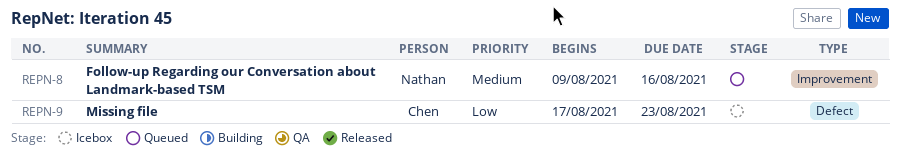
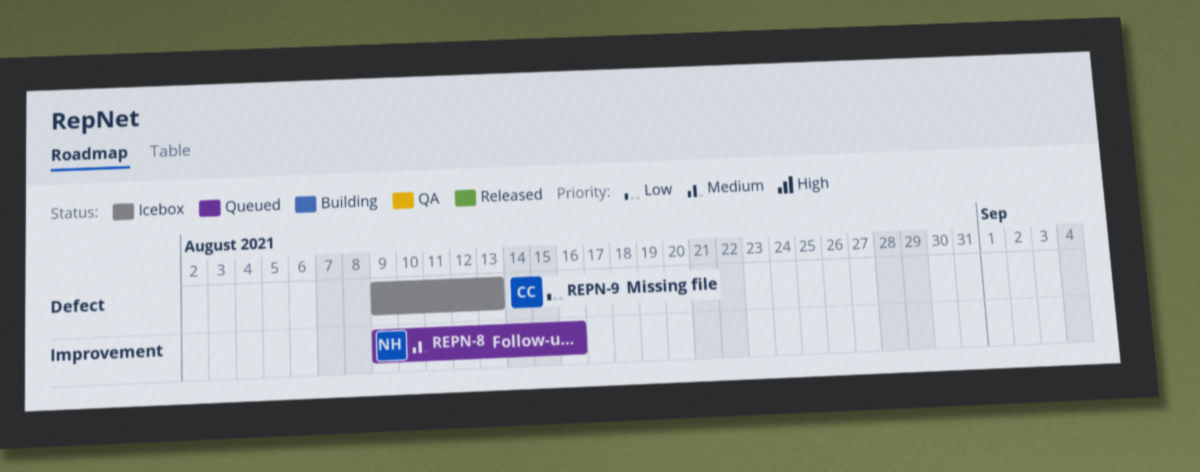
REPN-9, start: Aug 17 -> Aug 9
REPN-9, due: Aug 23 -> Aug 13

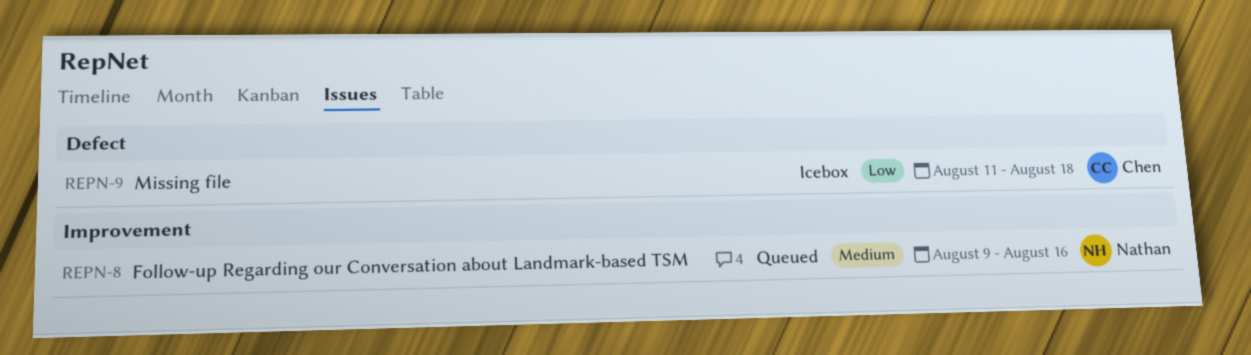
REPN-9, start: Aug 9 -> Aug 11
REPN-9, due: Aug 13 -> Aug 18

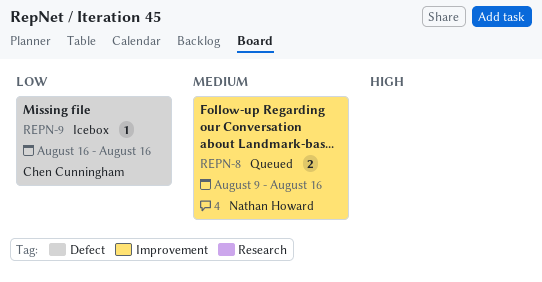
REPN-9, start: Aug 11 -> Aug 16
REPN-9, due: Aug 18 -> Aug 16

